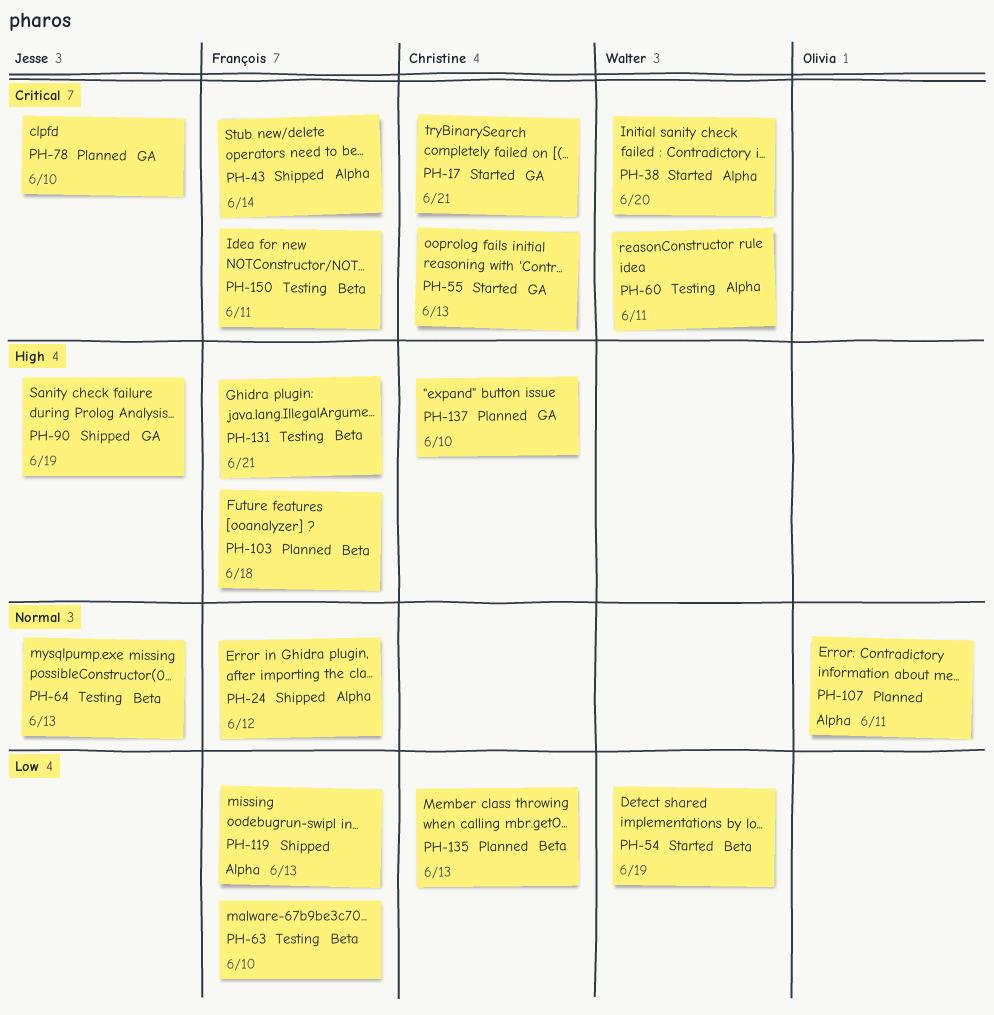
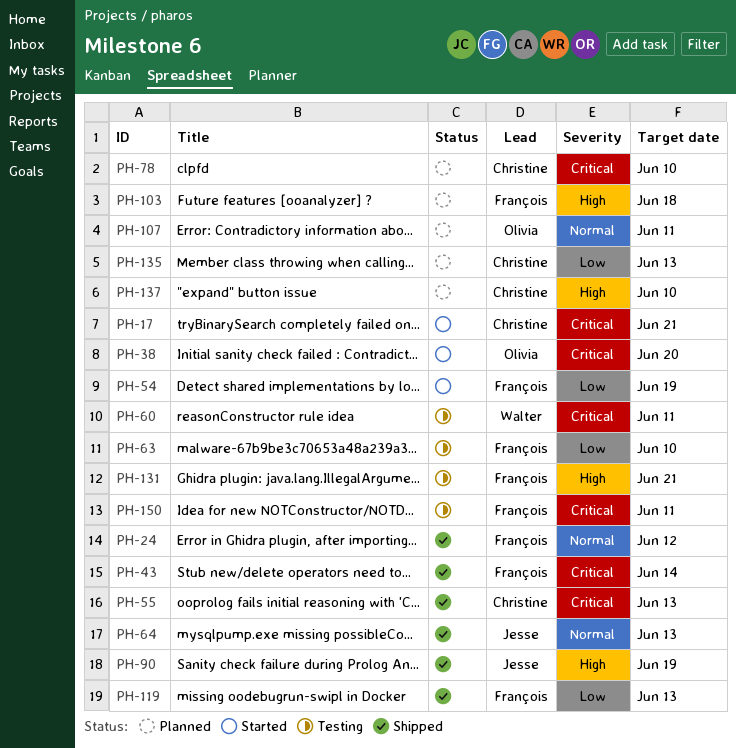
PH-38, owner: Walter -> Olivia
PH-54, owner: Walter -> François
PH-55, status: Started -> Shipped
PH-64, status: Testing -> Shipped
PH-78, owner: Jesse -> Christine

